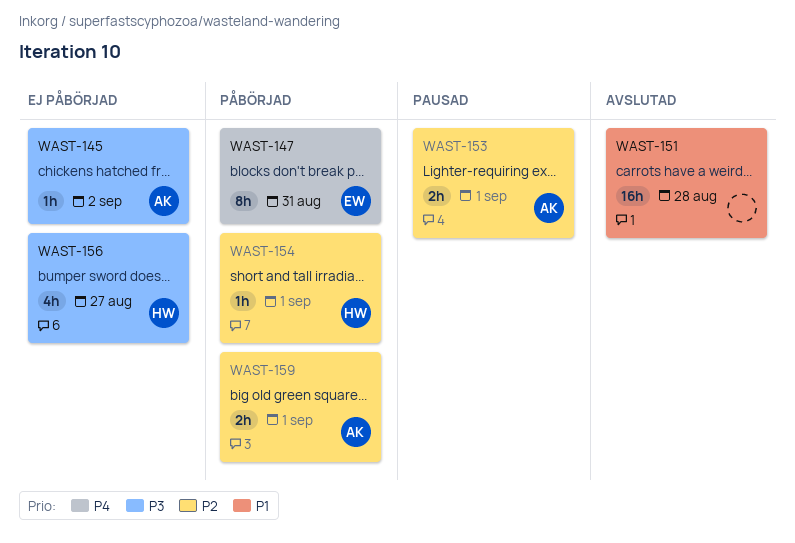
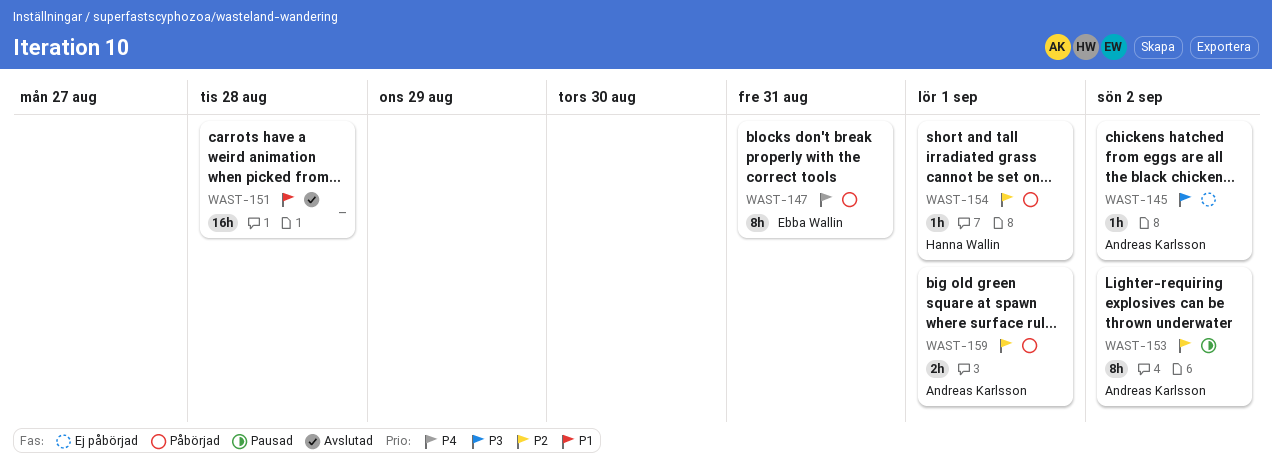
WAST-153, estimate: 2h -> 8h
WAST-153, due: Sep 1 -> Sep 2
WAST-156: present -> none

